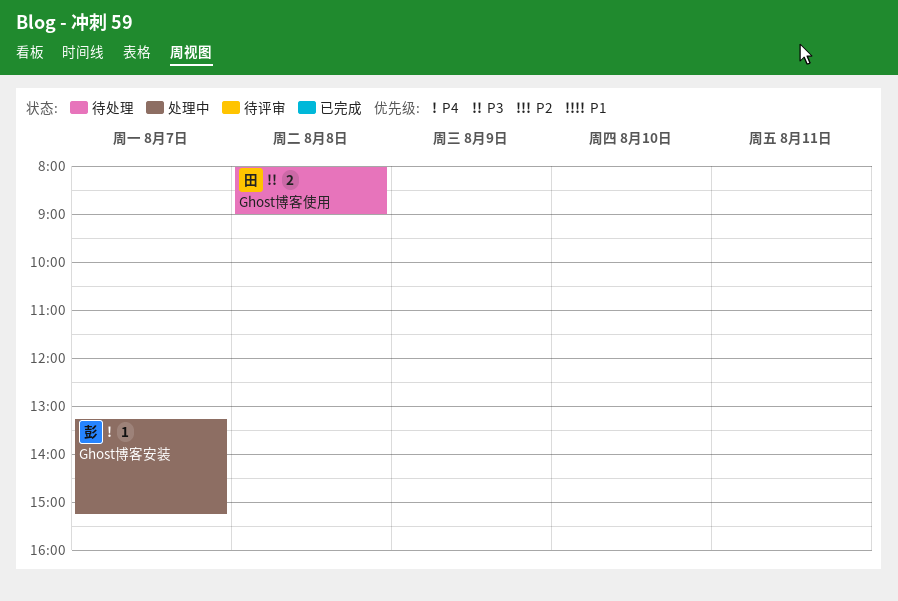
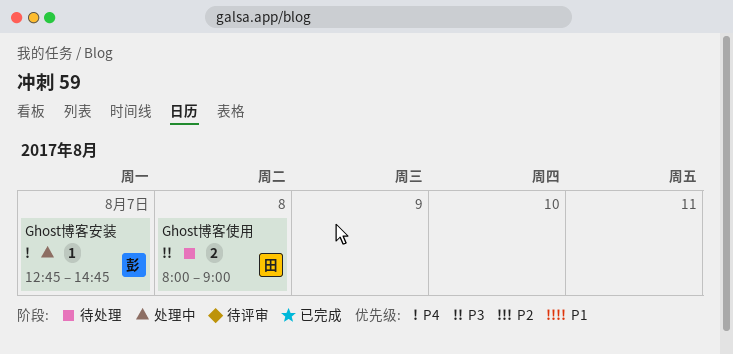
Ghost博客安装, begins: 13:15 -> 12:45
Ghost博客安装, ends: 15:15 -> 14:45

